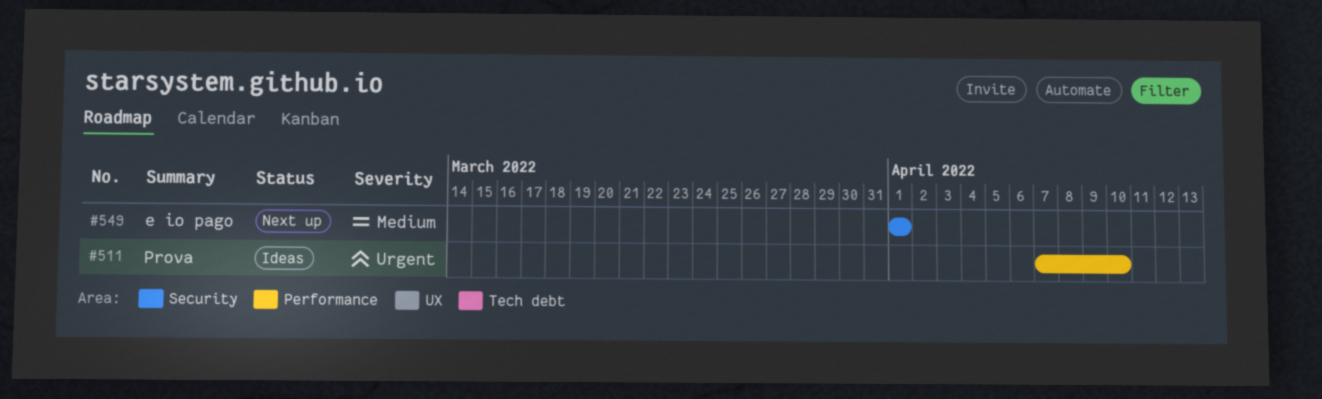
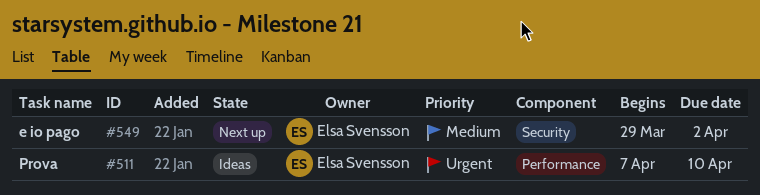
#549, start: Apr 1 -> Mar 29
#549, due: Apr 1 -> Apr 2

